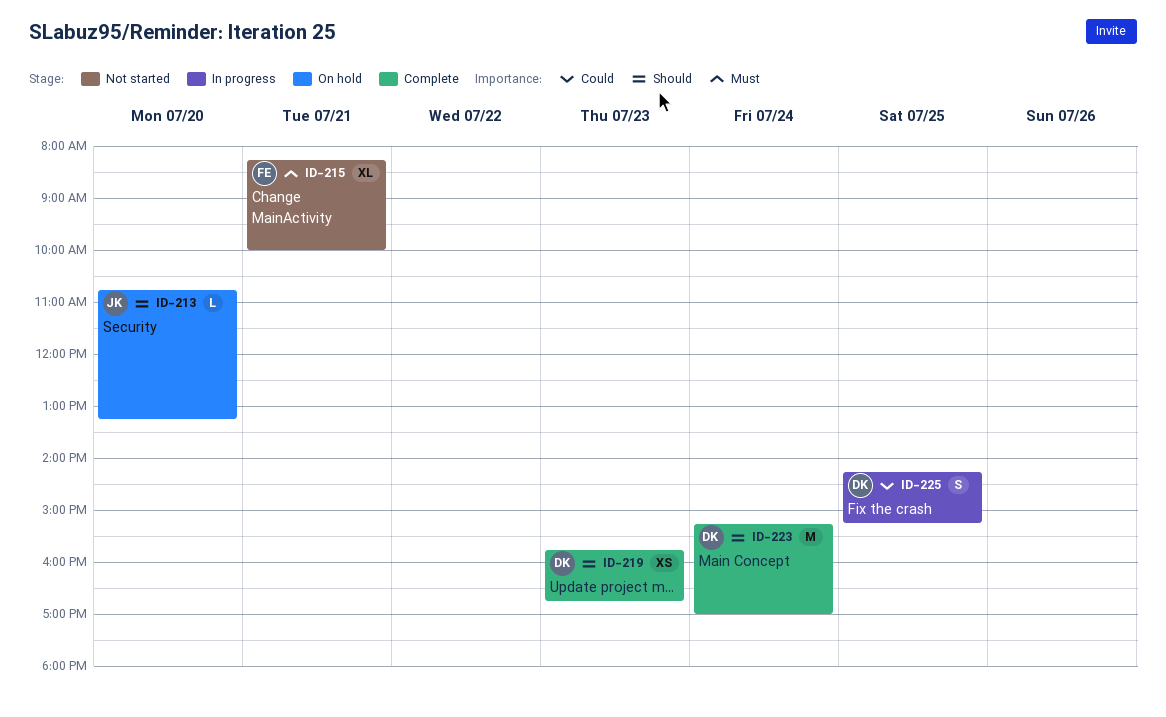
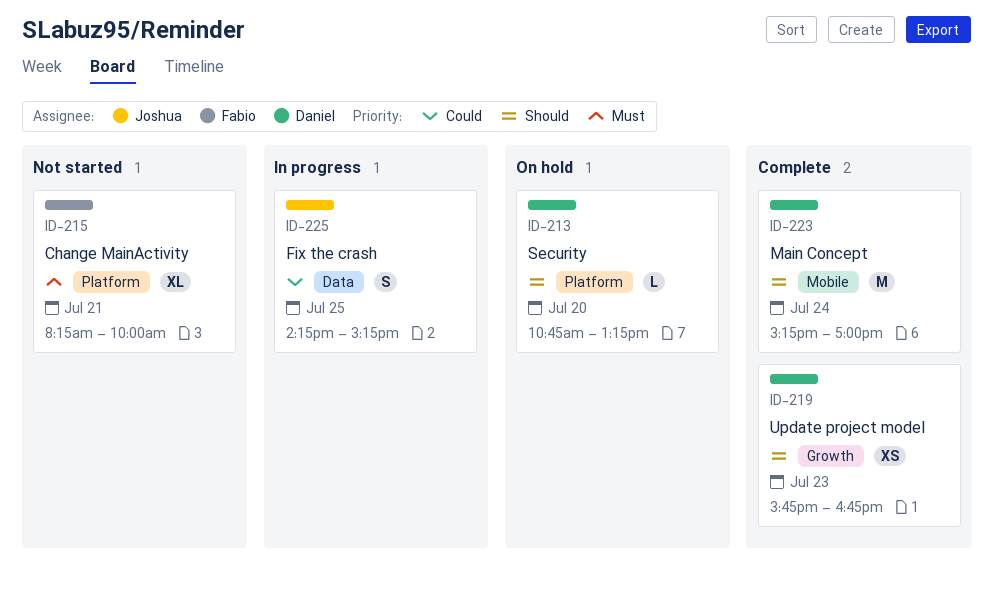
ID-213, owner: Joshua -> Daniel
ID-225, owner: Daniel -> Joshua

